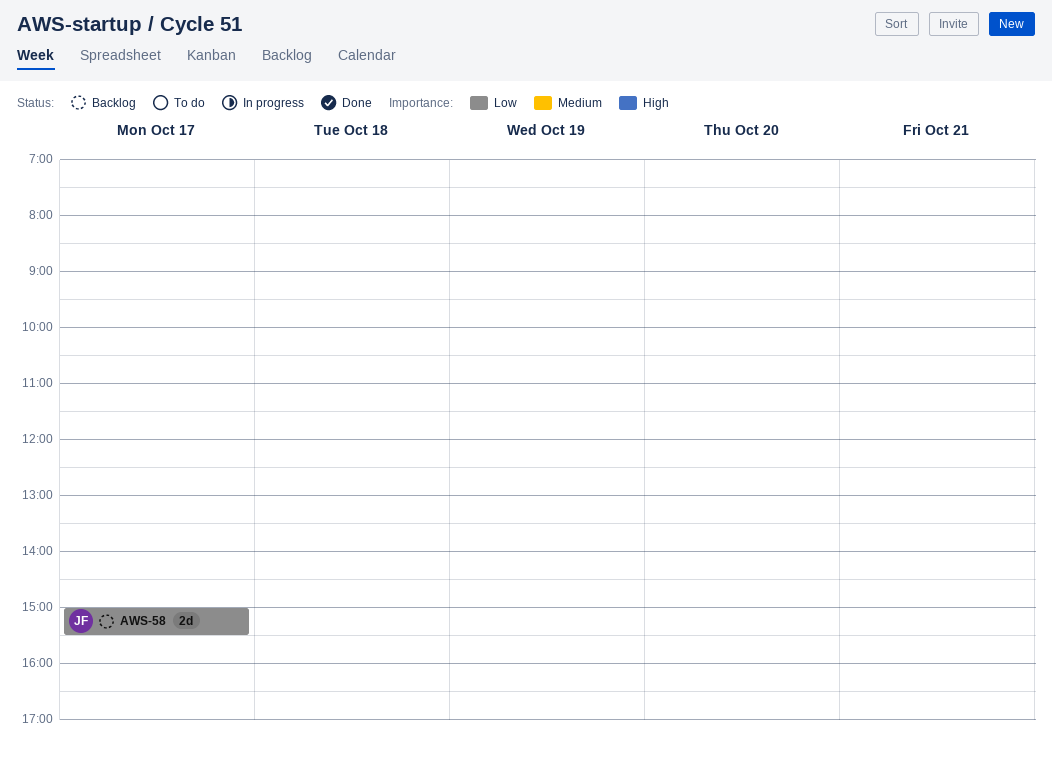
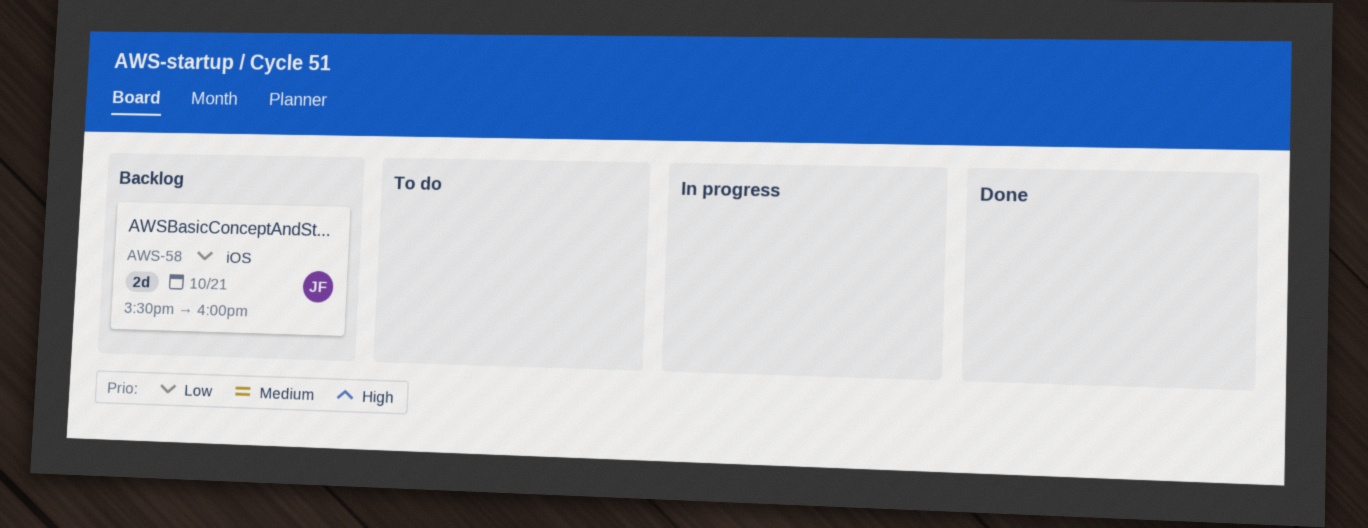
AWS-58, day: Oct 17 -> Oct 21
AWS-58, begins: 15:00 -> 15:30
AWS-58, ends: 15:30 -> 16:00

